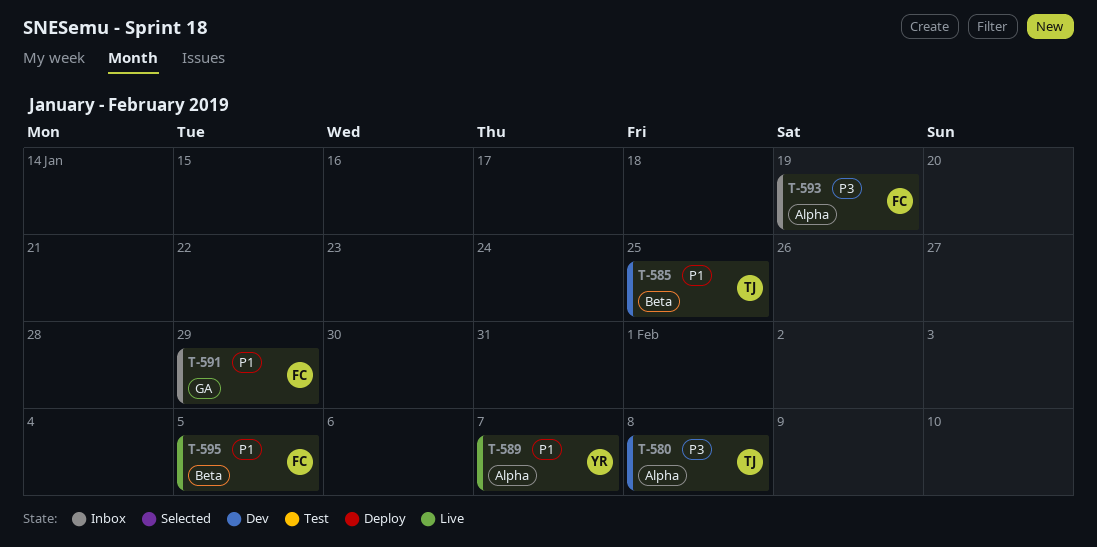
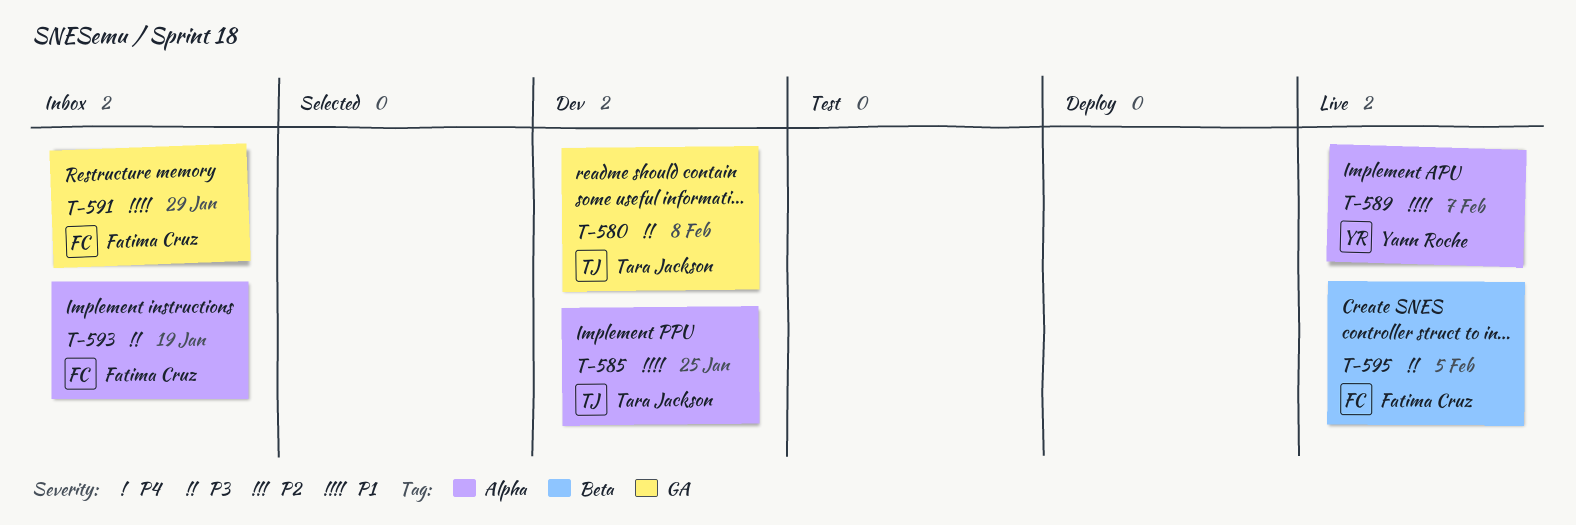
T-580, label: Alpha -> GA
T-585, label: Beta -> Alpha
T-595, priority: P1 -> P3

